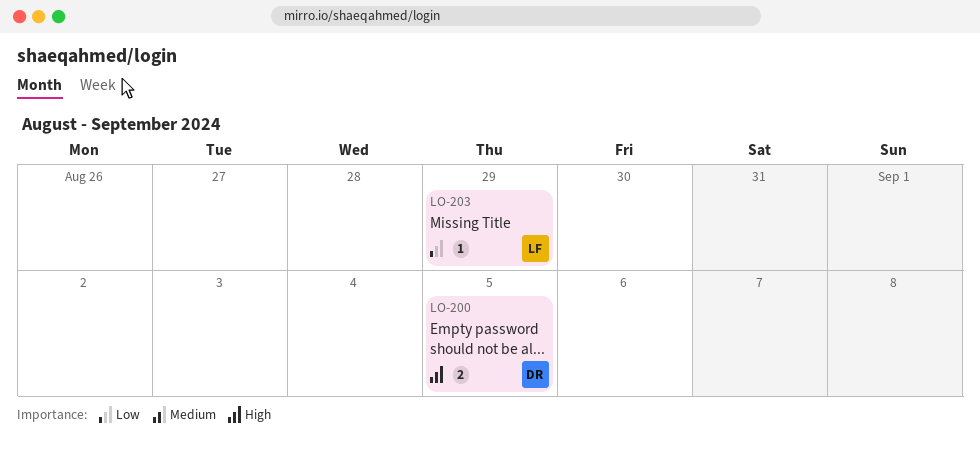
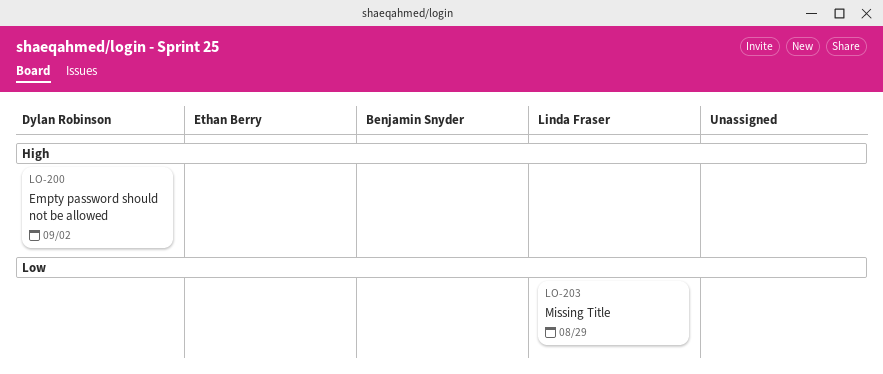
LO-200, due: Sep 5 -> Sep 2

